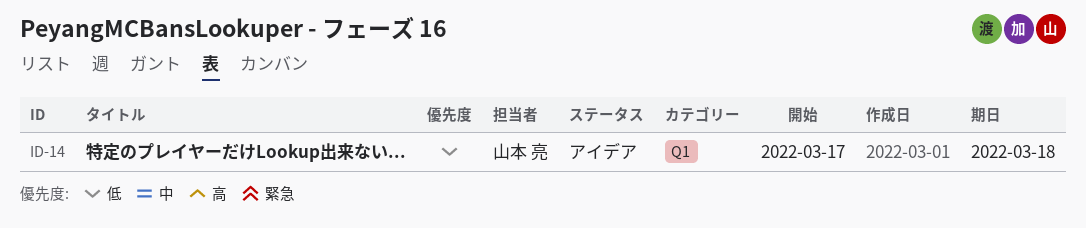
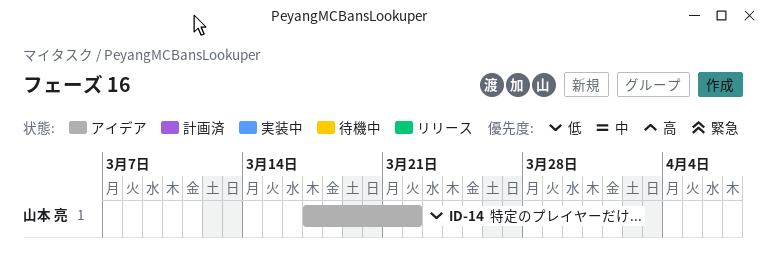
ID-14, due: Mar 18 -> Mar 22

